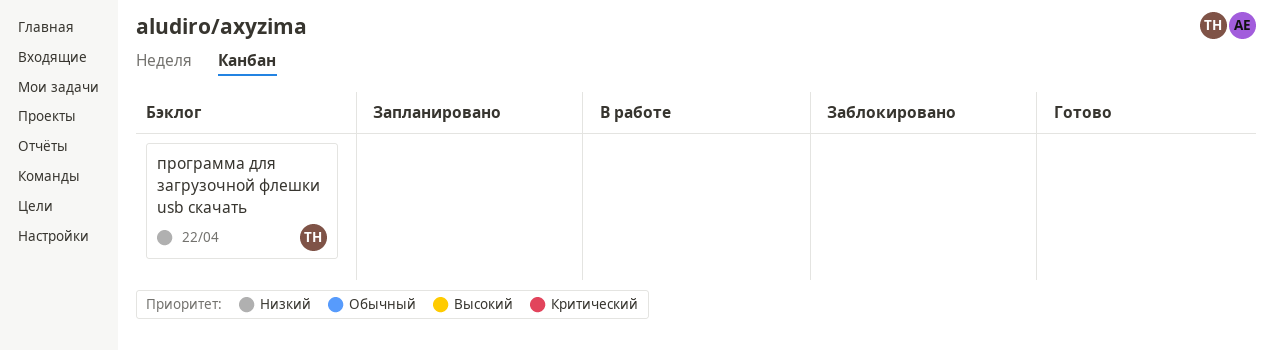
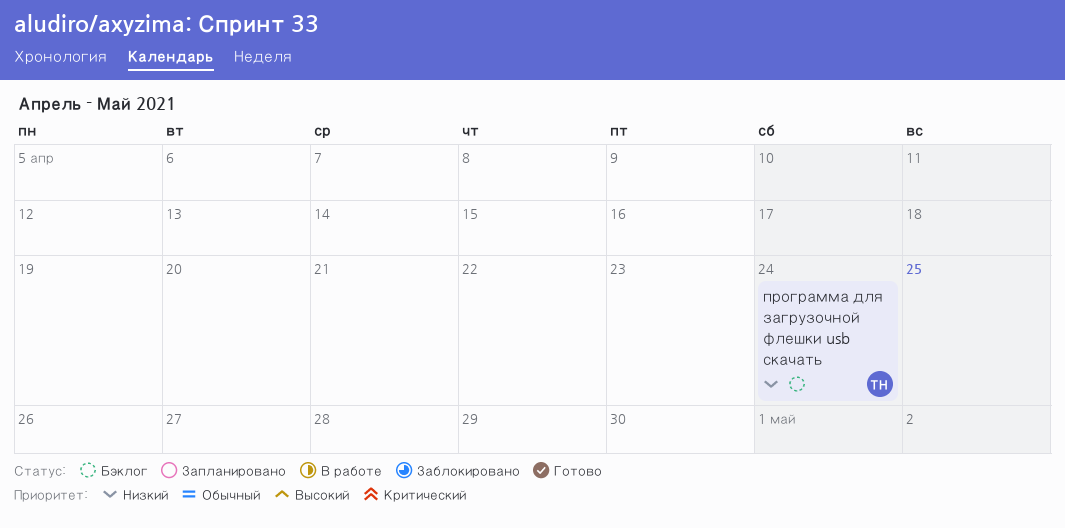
программа для загрузочной флешки usb скачать, due: Apr 22 -> Apr 24

